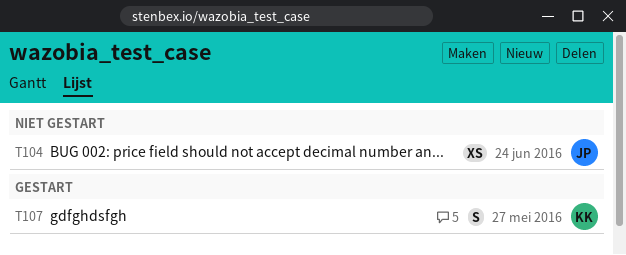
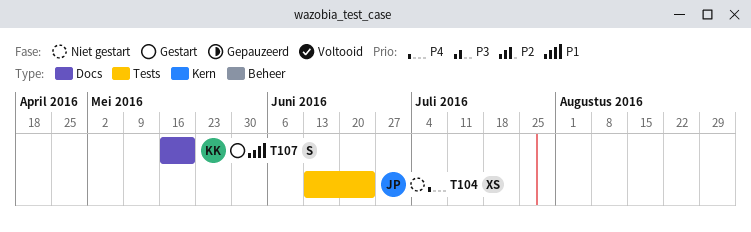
T107, due: May 27 -> May 20

